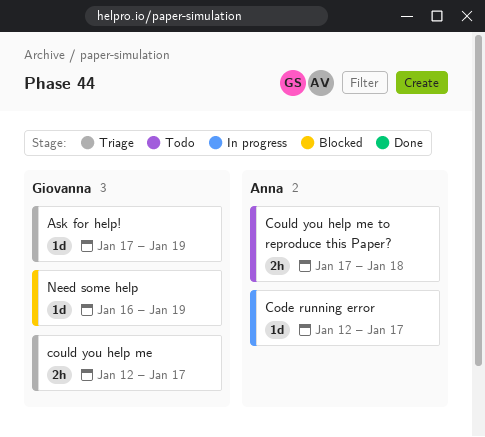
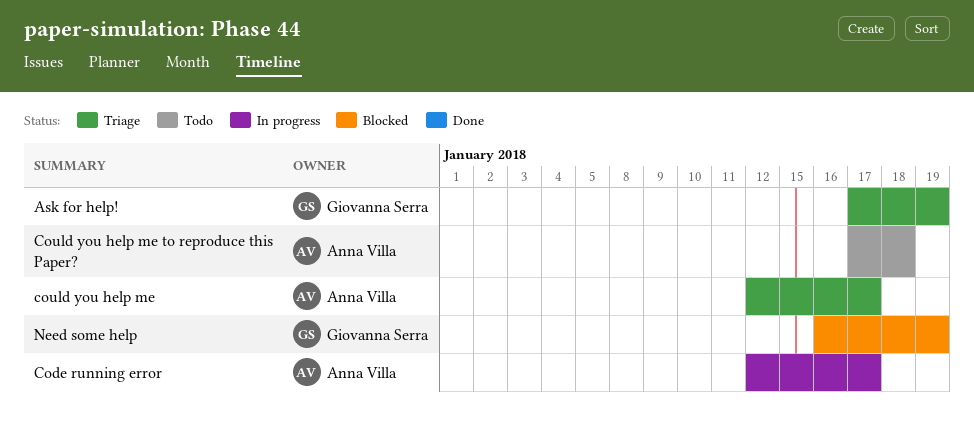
could you help me, owner: Giovanna Serra -> Anna Villa

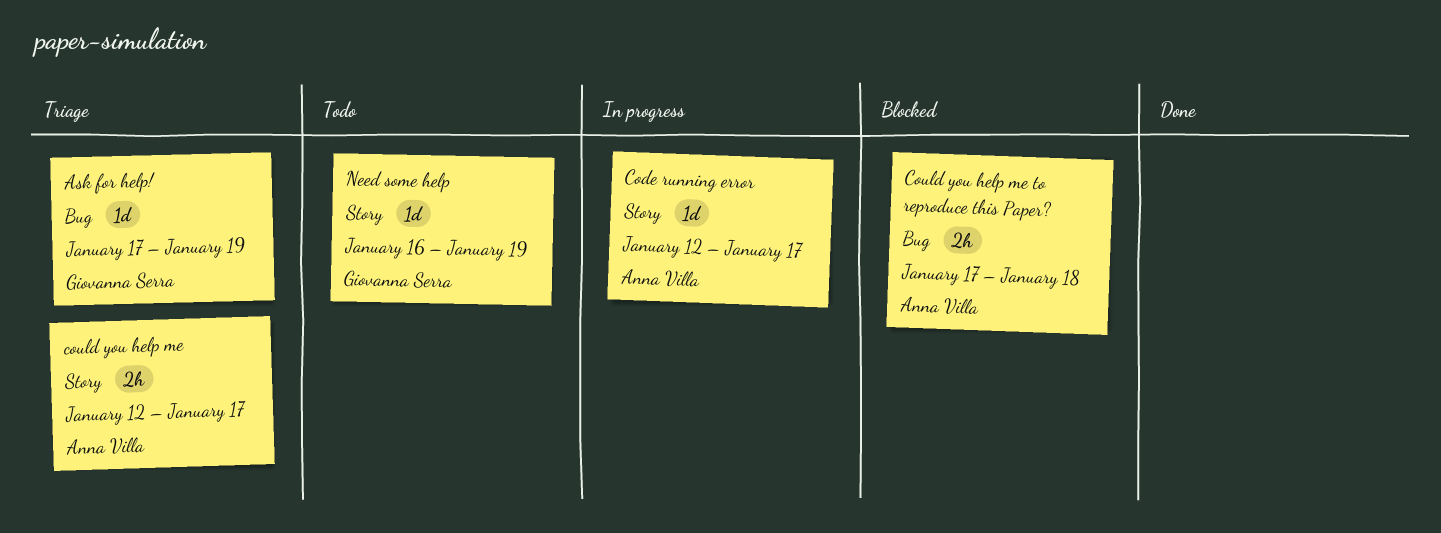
Could you help me to reproduce this Paper?, status: Todo -> Blocked
Need some help, status: Blocked -> Todo

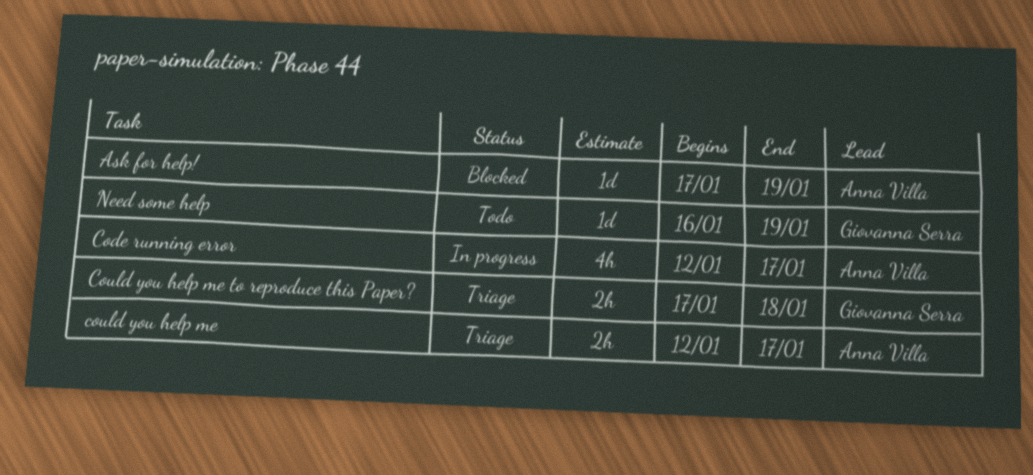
Ask for help!, status: Triage -> Blocked
Ask for help!, owner: Giovanna Serra -> Anna Villa
Code running error, estimate: 1d -> 4h
Could you help me to reproduce this Paper?, status: Blocked -> Triage
Could you help me to reproduce this Paper?, owner: Anna Villa -> Giovanna Serra

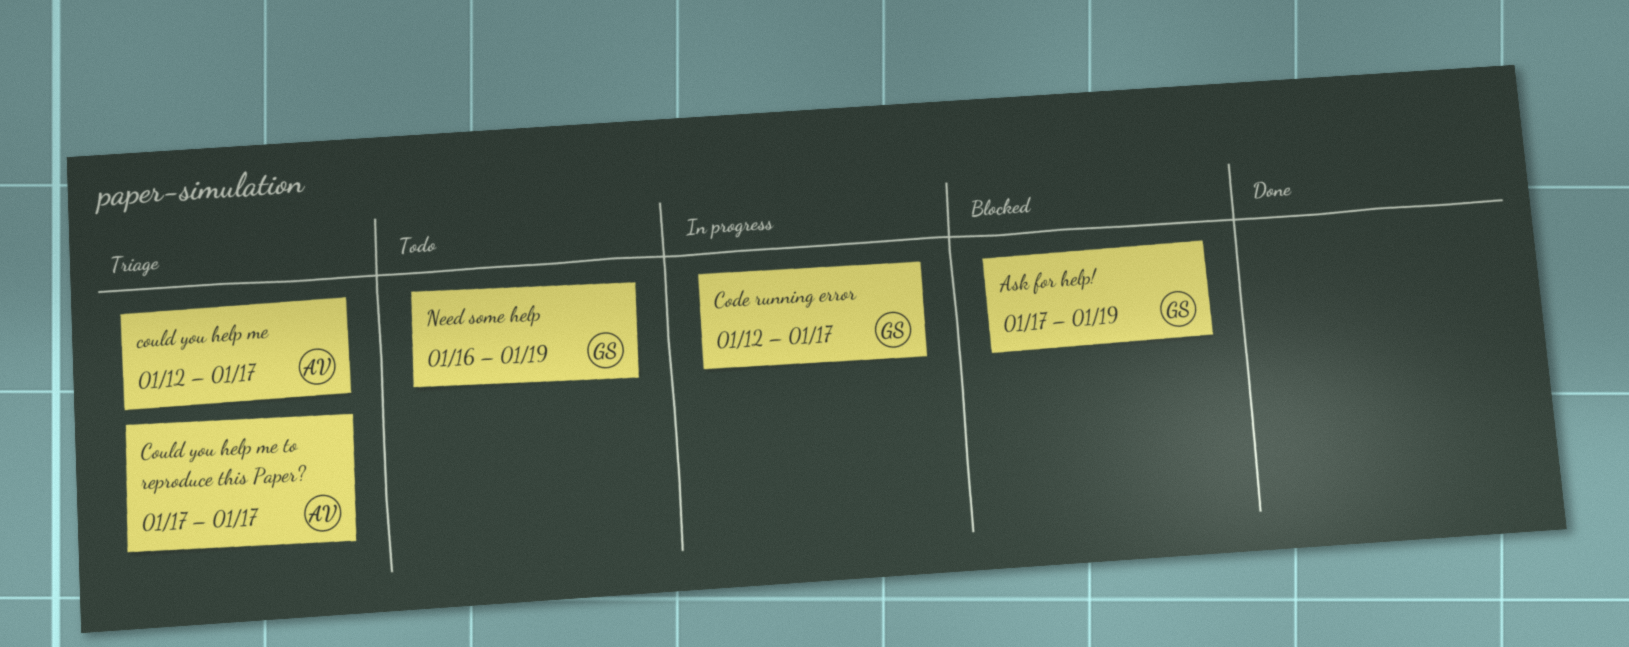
Ask for help!, owner: Anna Villa -> Giovanna Serra
Code running error, owner: Anna Villa -> Giovanna Serra
Could you help me to reproduce this Paper?, owner: Giovanna Serra -> Anna Villa
Could you help me to reproduce this Paper?, due: Jan 18 -> Jan 17

